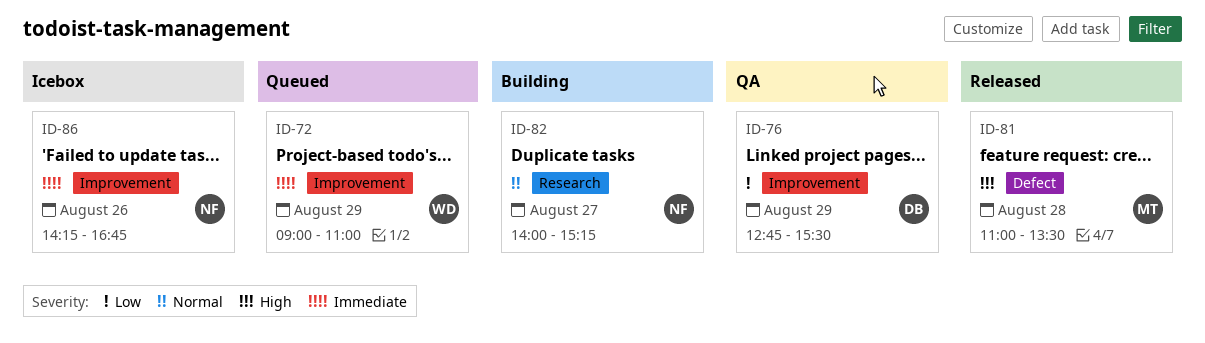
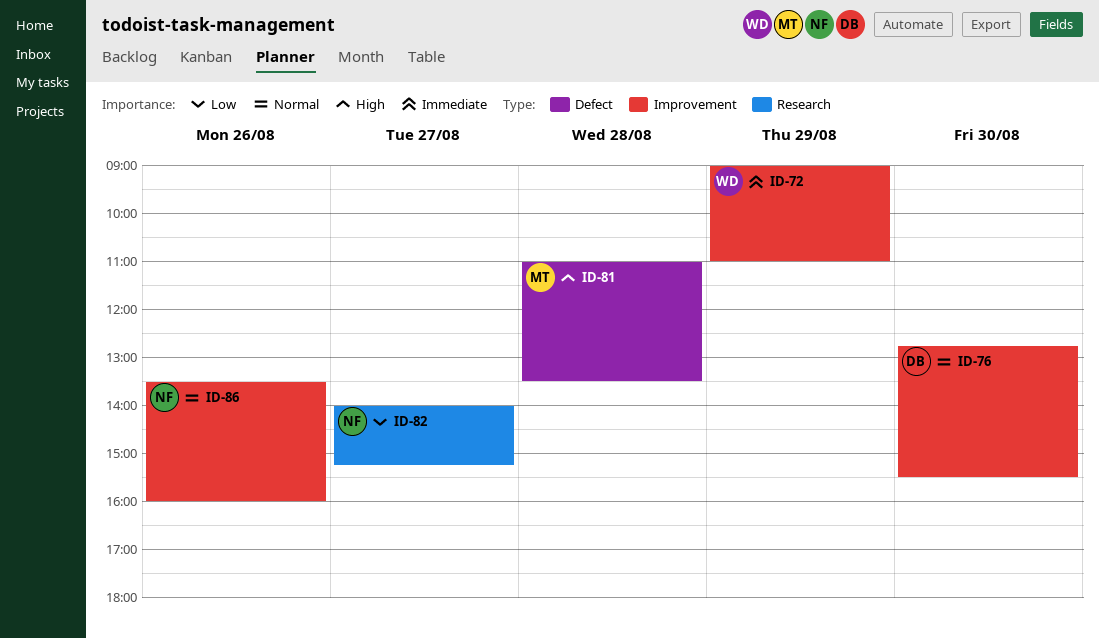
ID-76, priority: Low -> Normal
ID-76, day: Aug 29 -> Aug 30
ID-82, priority: Normal -> Low
ID-86, priority: Immediate -> Normal
ID-86, begins: 14:15 -> 13:30
ID-86, ends: 16:45 -> 16:00

